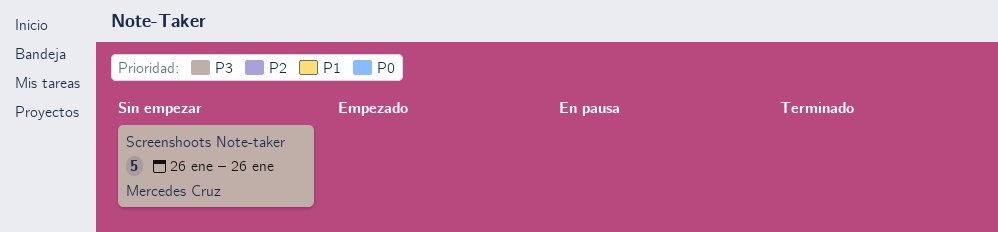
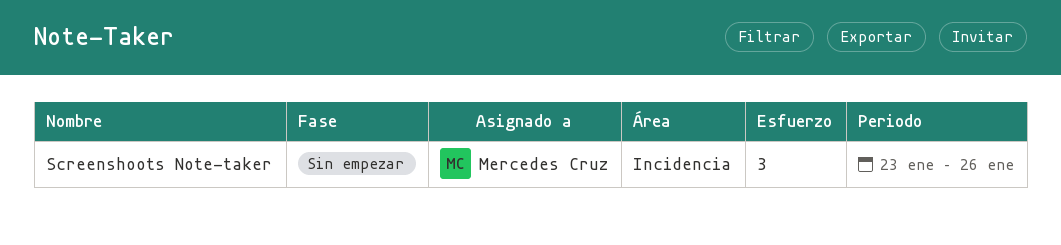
Screenshoots Note-taker, estimate: 5 -> 3
Screenshoots Note-taker, start: Jan 26 -> Jan 23

